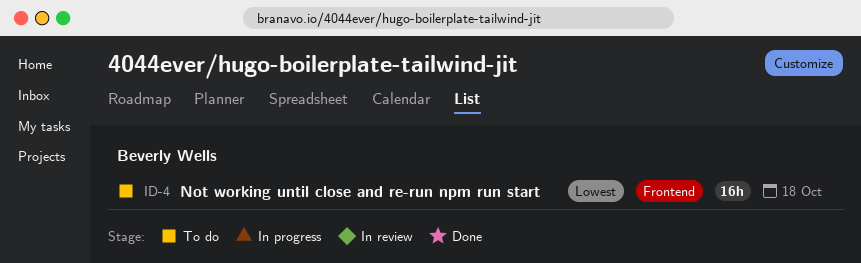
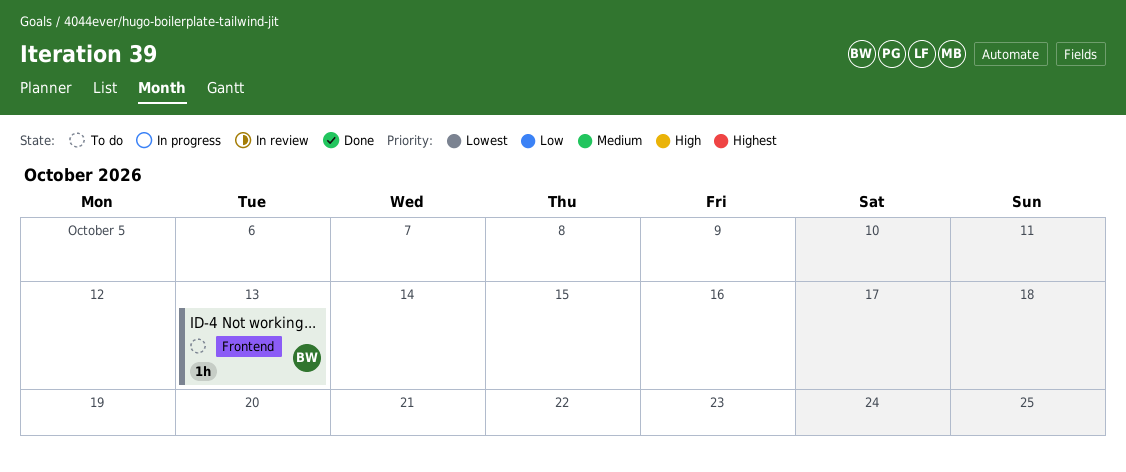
ID-4, estimate: 16h -> 1h
ID-4, due: Oct 18 -> Oct 13

